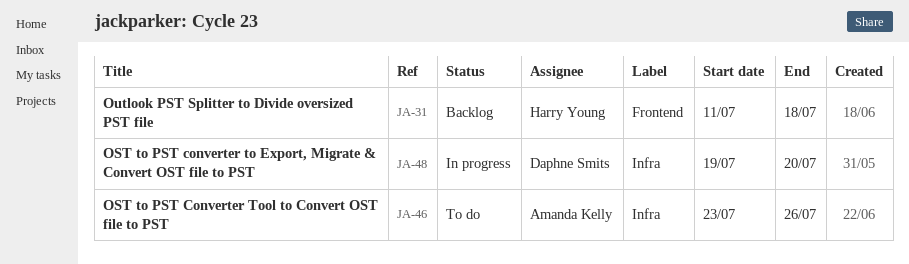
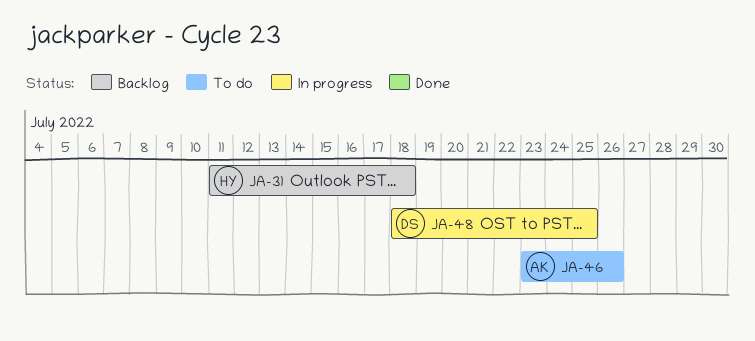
JA-48, start: Jul 19 -> Jul 18
JA-48, due: Jul 20 -> Jul 25

